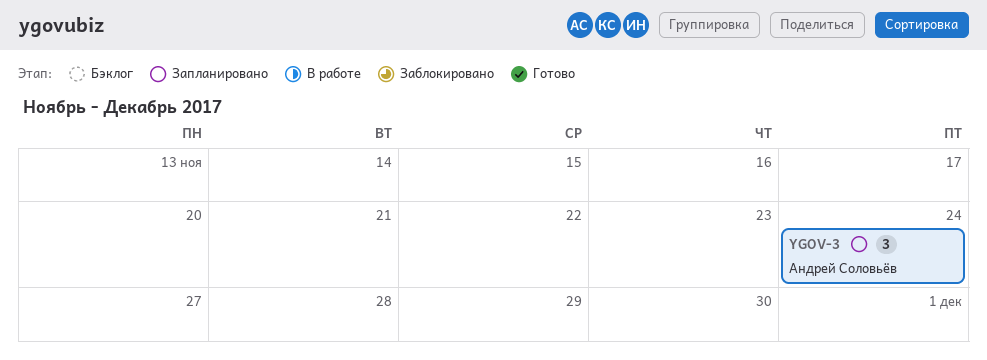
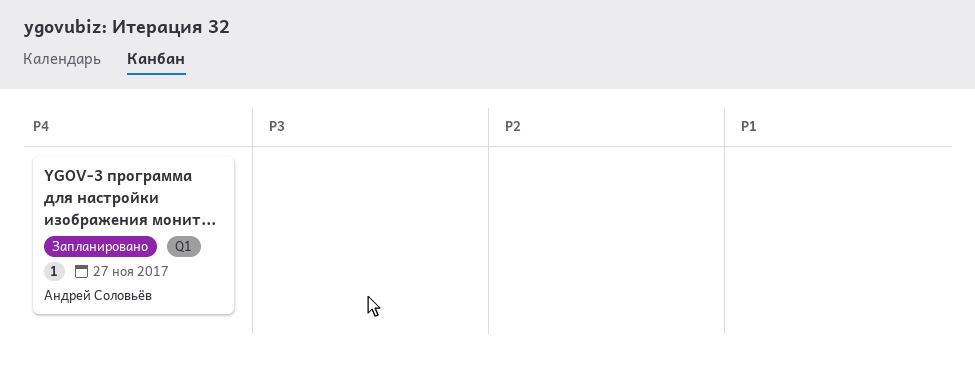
YGOV-3, estimate: 3 -> 1
YGOV-3, due: Nov 24 -> Nov 27

